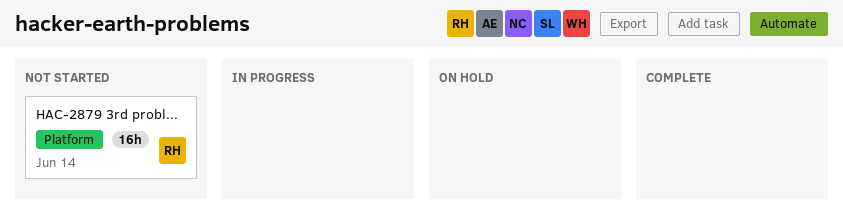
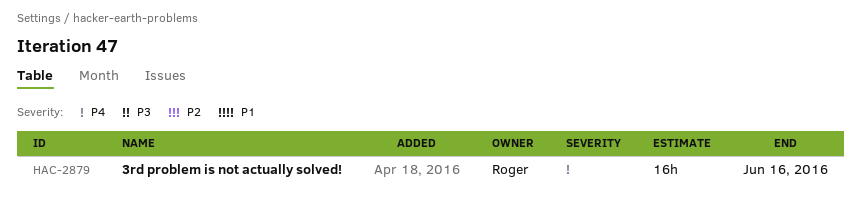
HAC-2879, due: Jun 14 -> Jun 16

